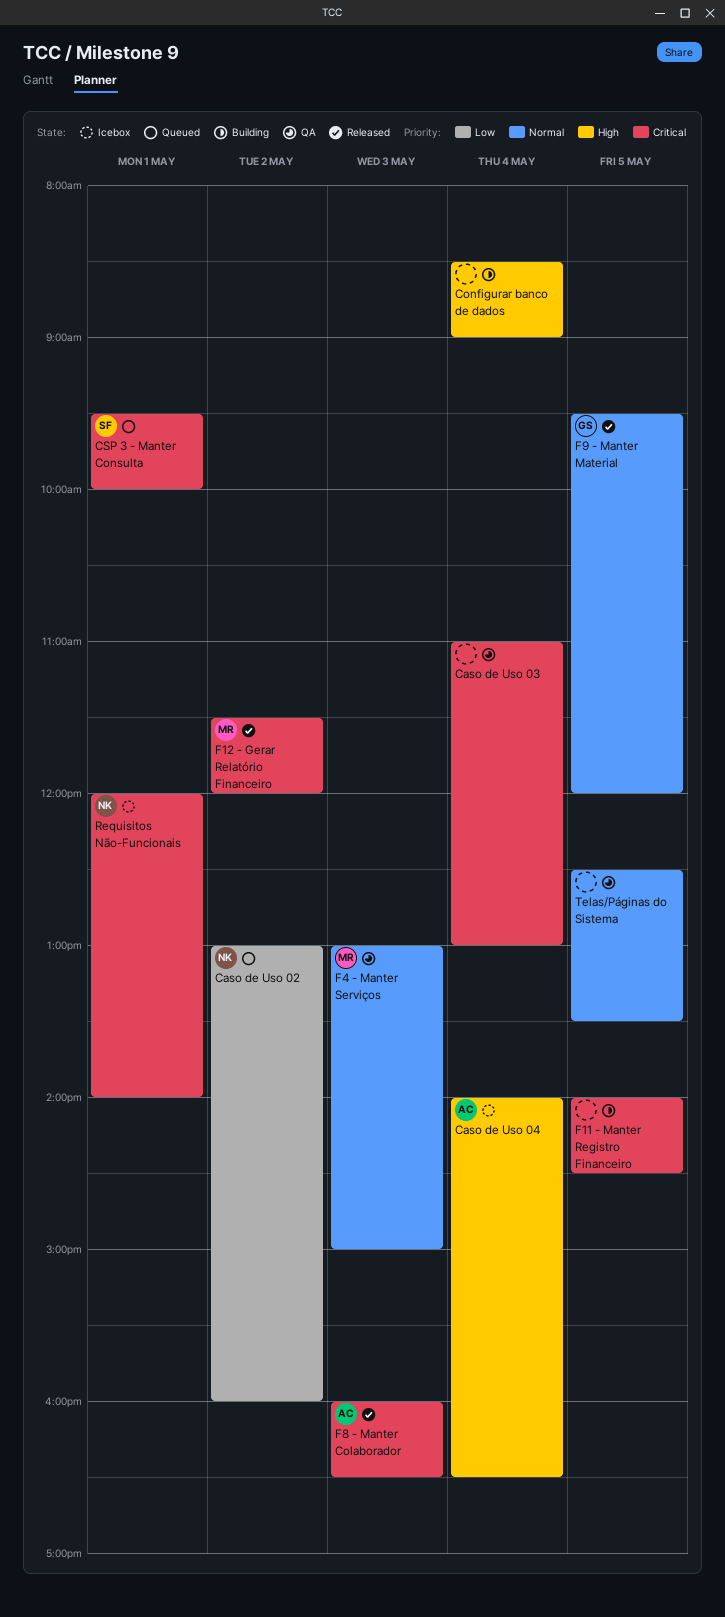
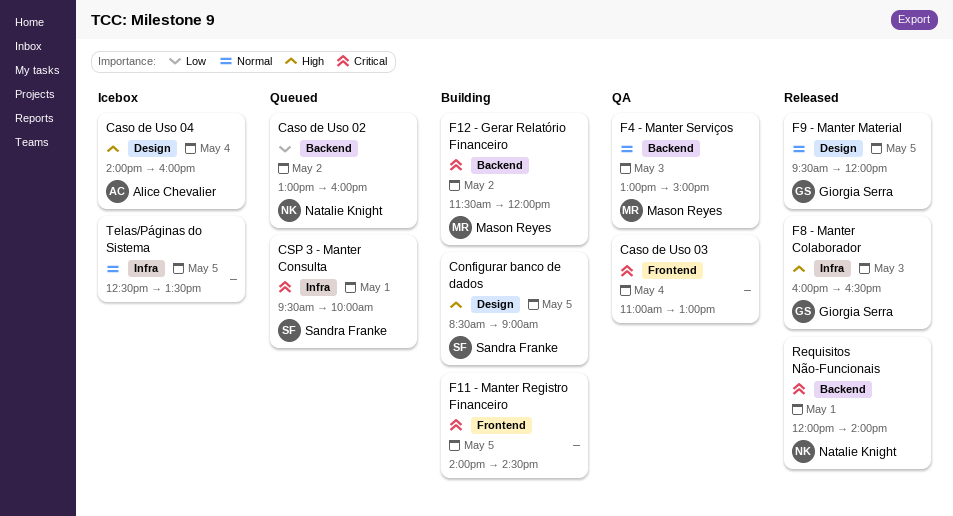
Caso de Uso 04, ends: 16:30 -> 16:00
Configurar banco de dados, owner: none -> Sandra Franke
Configurar banco de dados, day: May 4 -> May 5
F12 - Gerar Relatório Financeiro, status: Released -> Building
F8 - Manter Colaborador, owner: Alice Chevalier -> Giorgia Serra
F8 - Manter Colaborador, priority: Critical -> High
Requisitos Não-Funcionais, status: Icebox -> Released
Telas/Páginas do Sistema, status: QA -> Icebox

